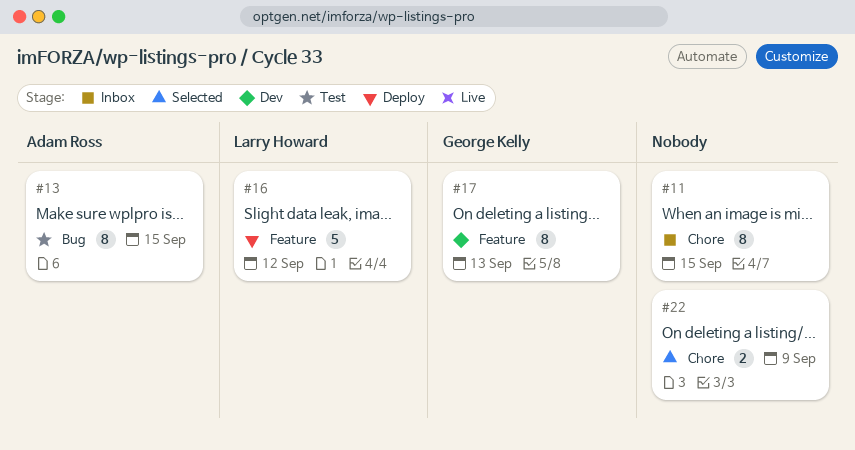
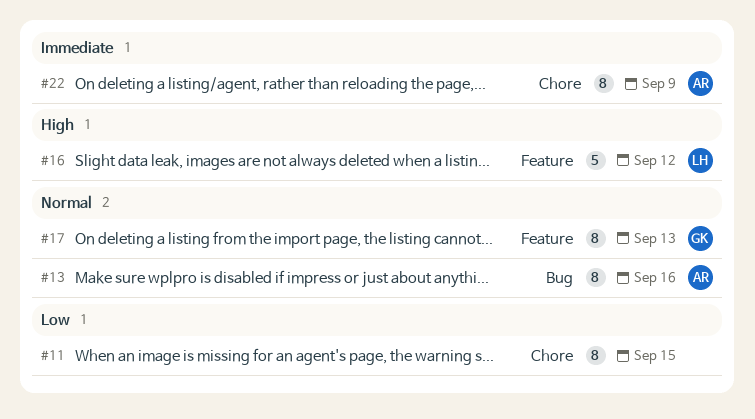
#13, due: Sep 15 -> Sep 16
#22, owner: none -> Adam Ross
#22, estimate: 2 -> 8

